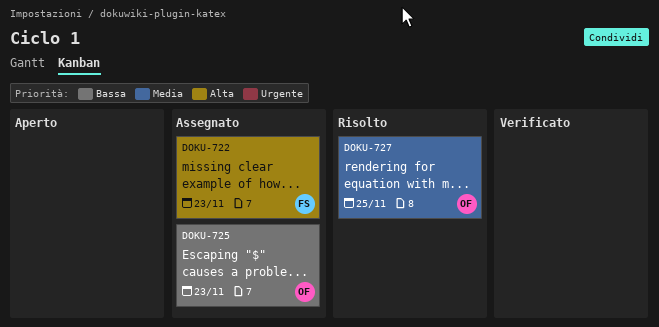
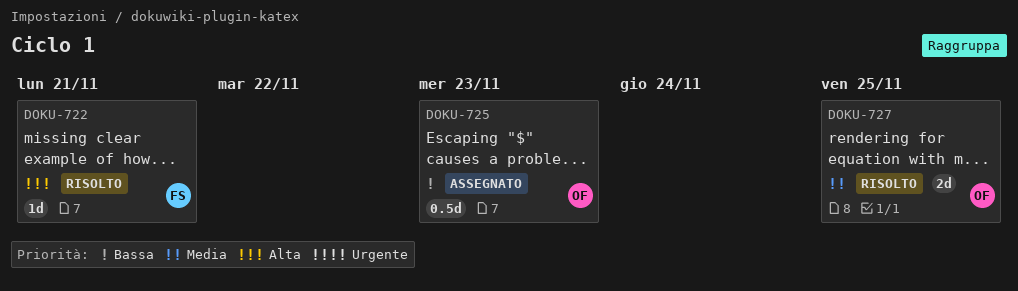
DOKU-722, status: Assegnato -> Risolto
DOKU-722, due: Nov 23 -> Nov 21

